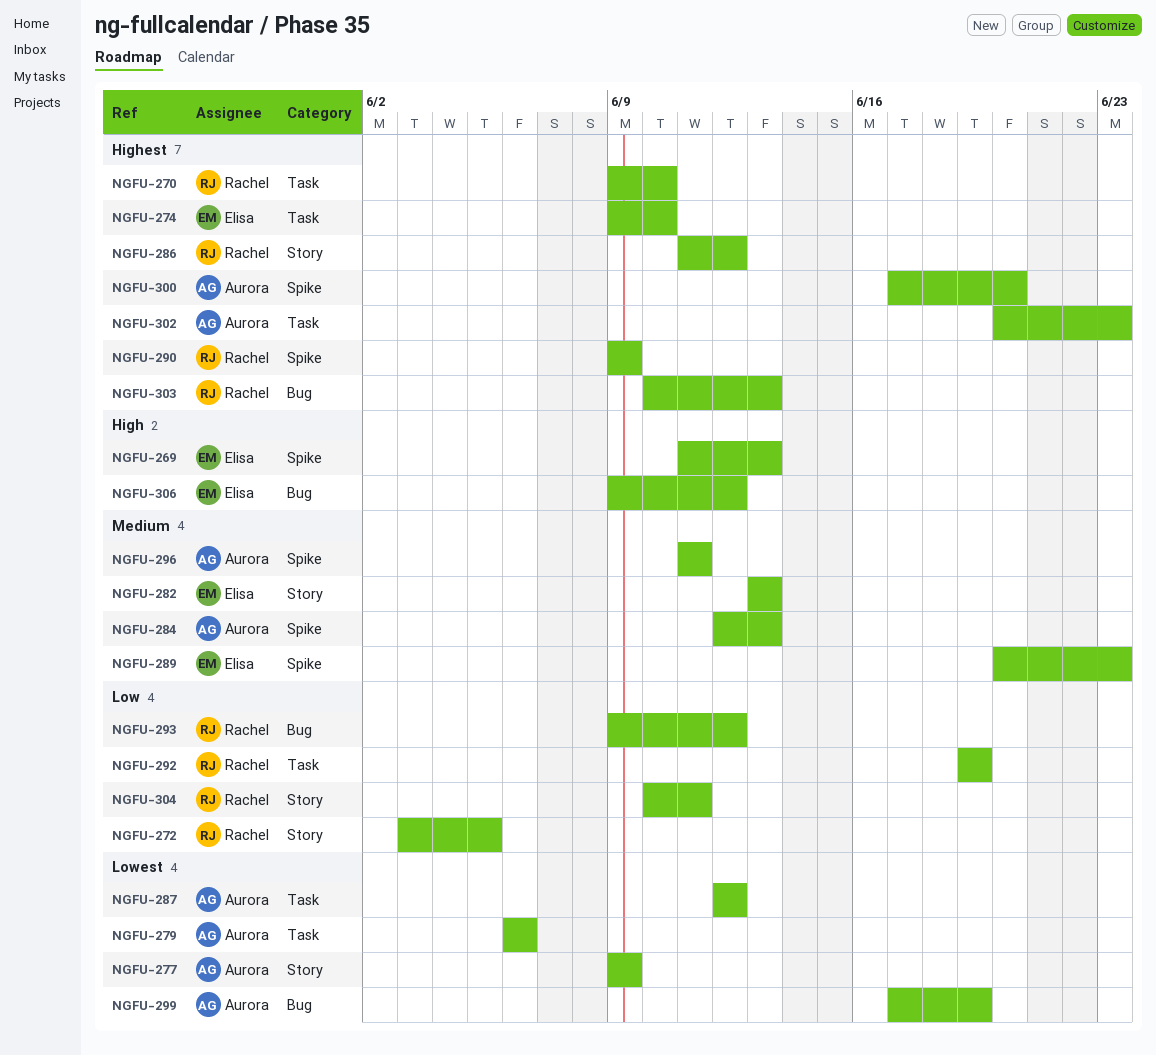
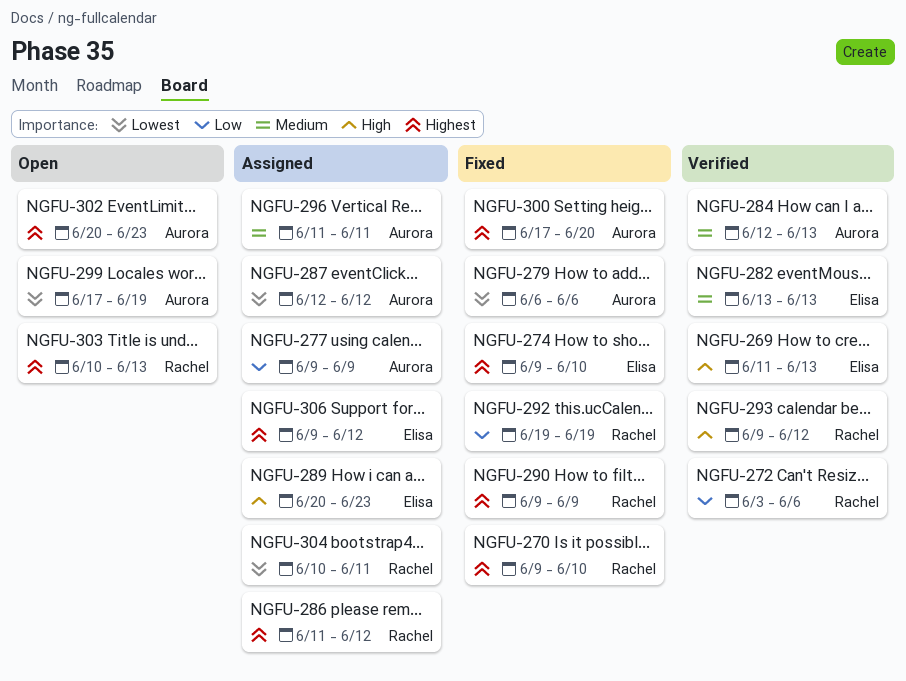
NGFU-272, due: Jun 5 -> Jun 6
NGFU-277, priority: Lowest -> Low
NGFU-289, priority: Medium -> High
NGFU-293, priority: Low -> High
NGFU-304, priority: Low -> Lowest
NGFU-306, priority: High -> Highest

